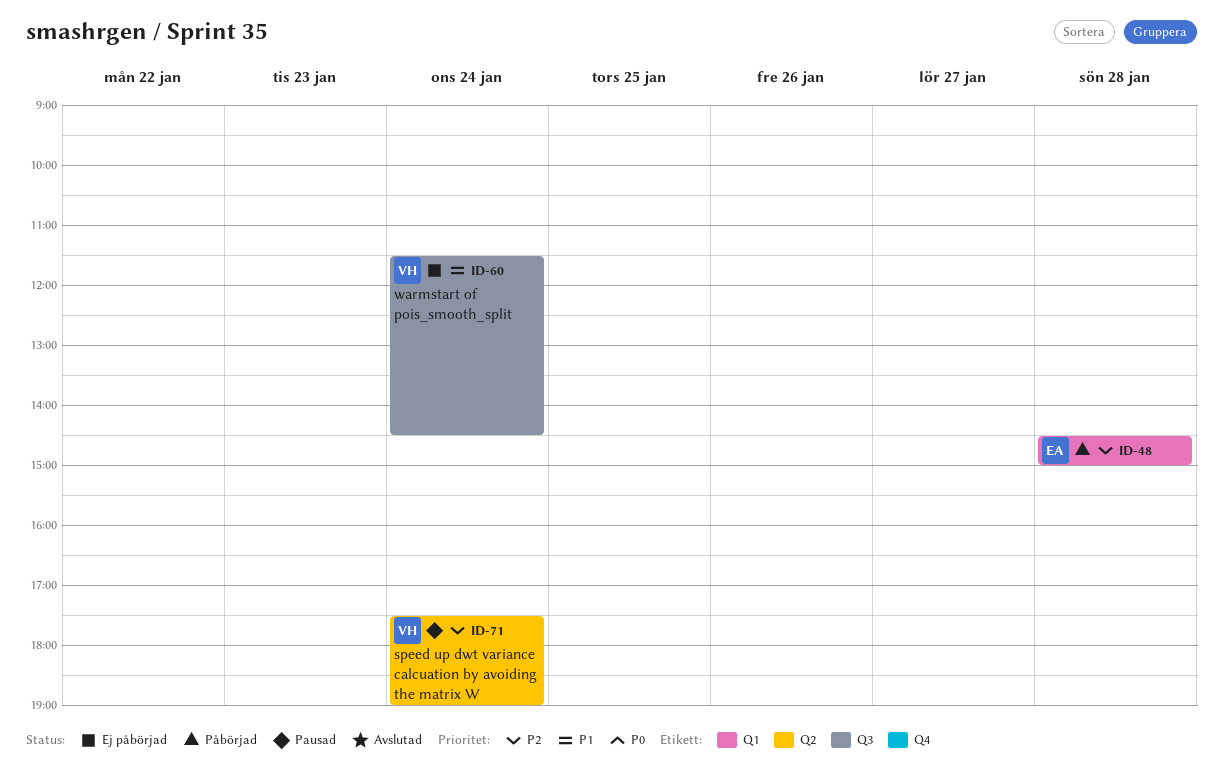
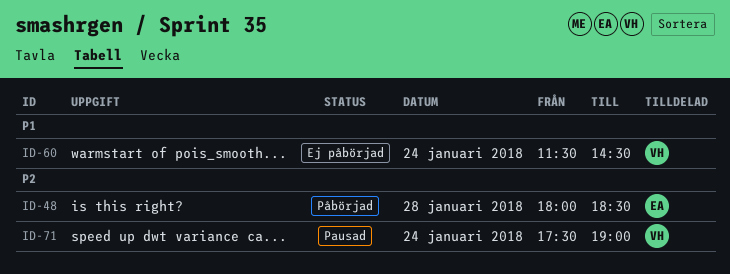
ID-48, begins: 14:30 -> 18:00
ID-48, ends: 15:00 -> 18:30

